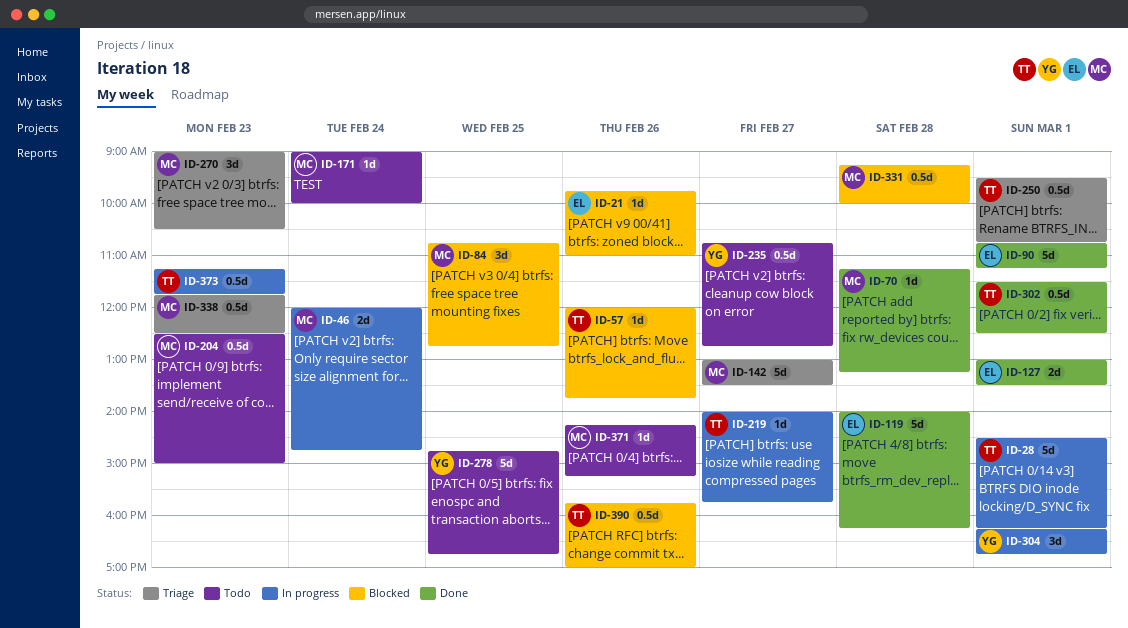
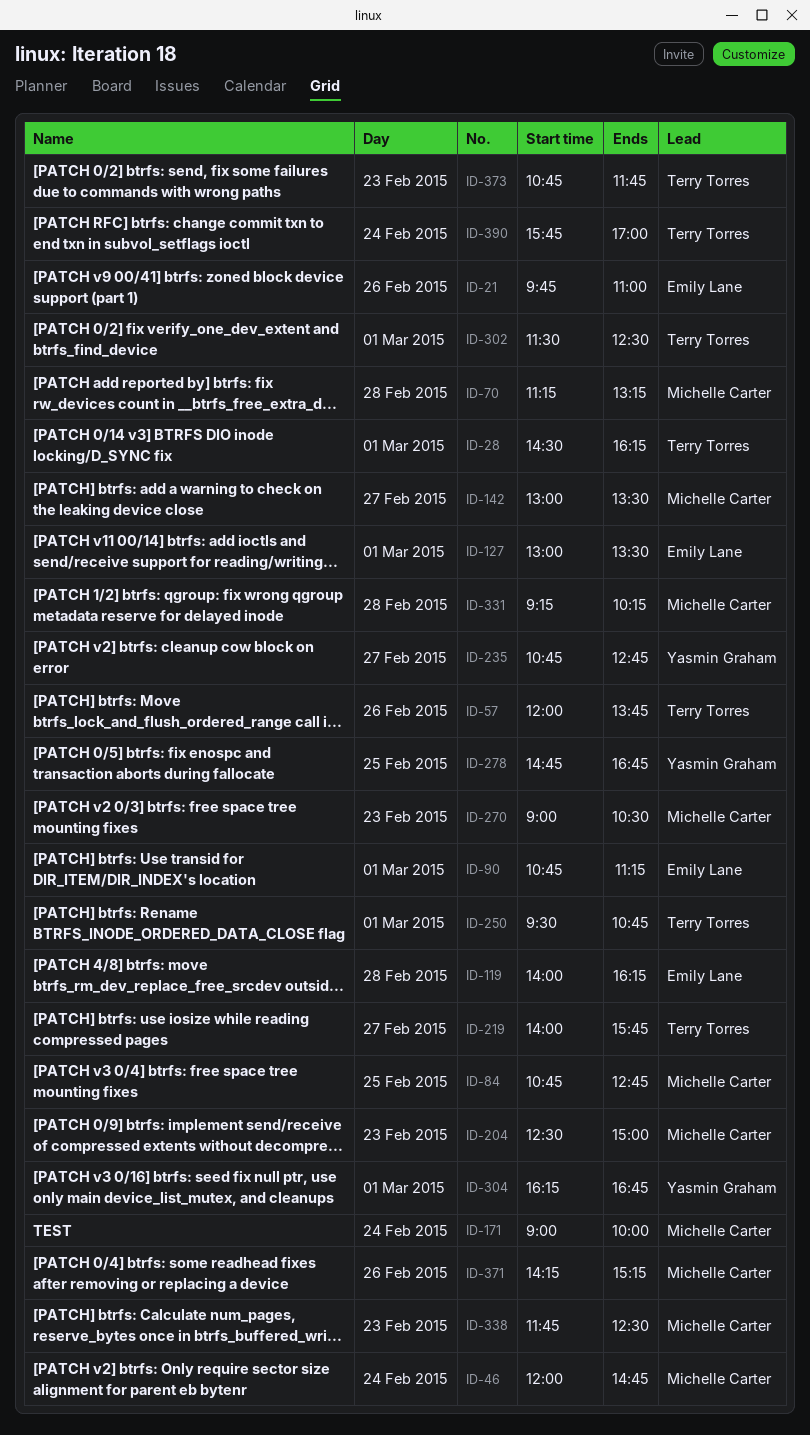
ID-331, ends: 10:00 -> 10:15
ID-373, begins: 11:15 -> 10:45
ID-390, day: Feb 26 -> Feb 24

